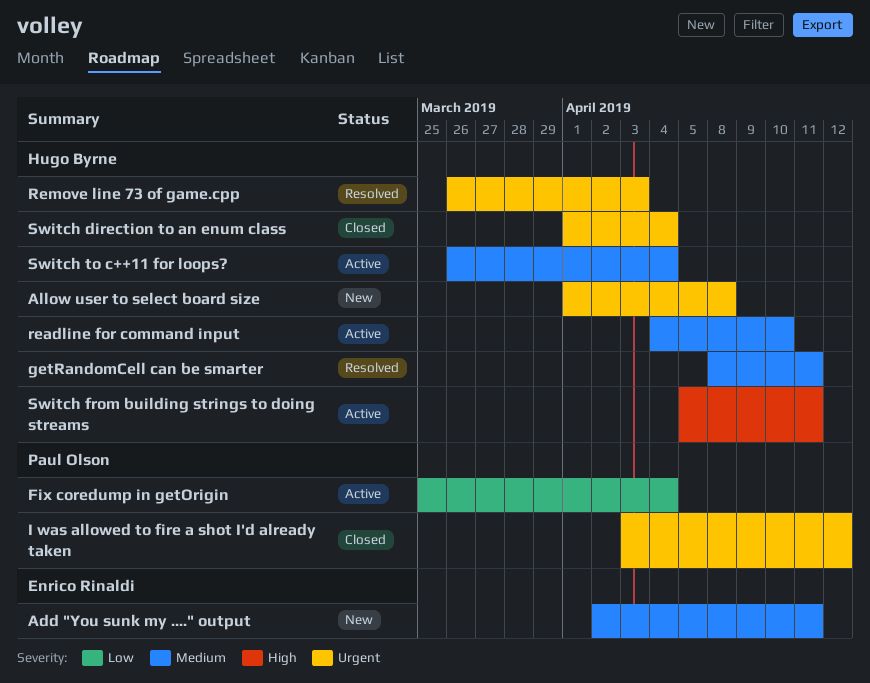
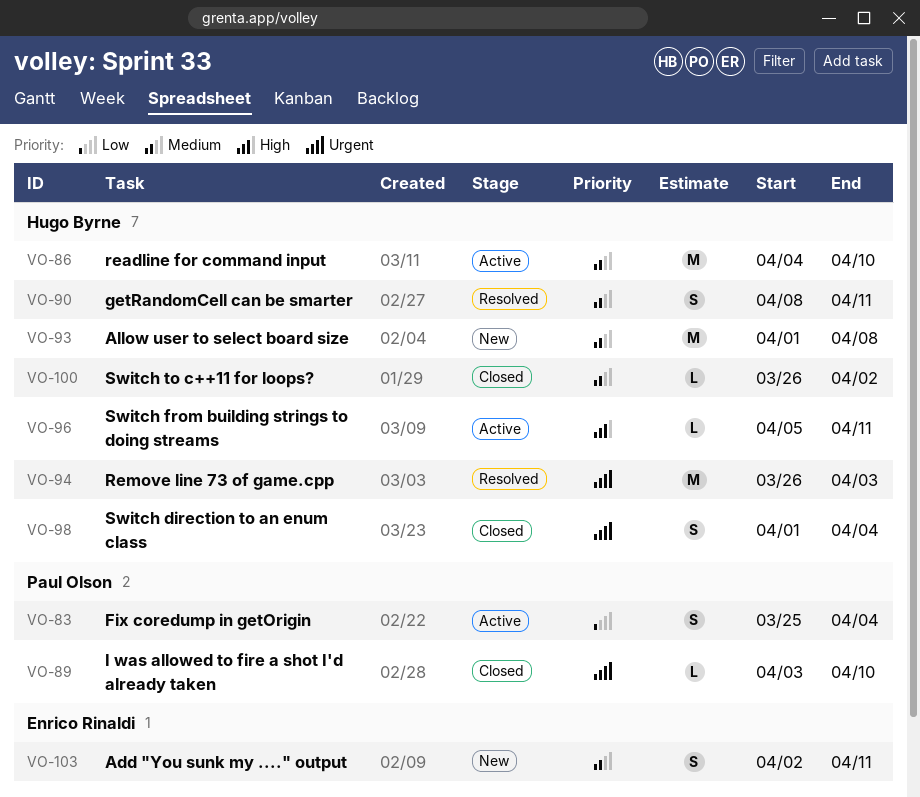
Allow user to select board size, priority: Urgent -> Medium
I was allowed to fire a shot I'd already taken, due: Apr 12 -> Apr 10
Switch to c++11 for loops?, status: Active -> Closed
Switch to c++11 for loops?, due: Apr 4 -> Apr 2

